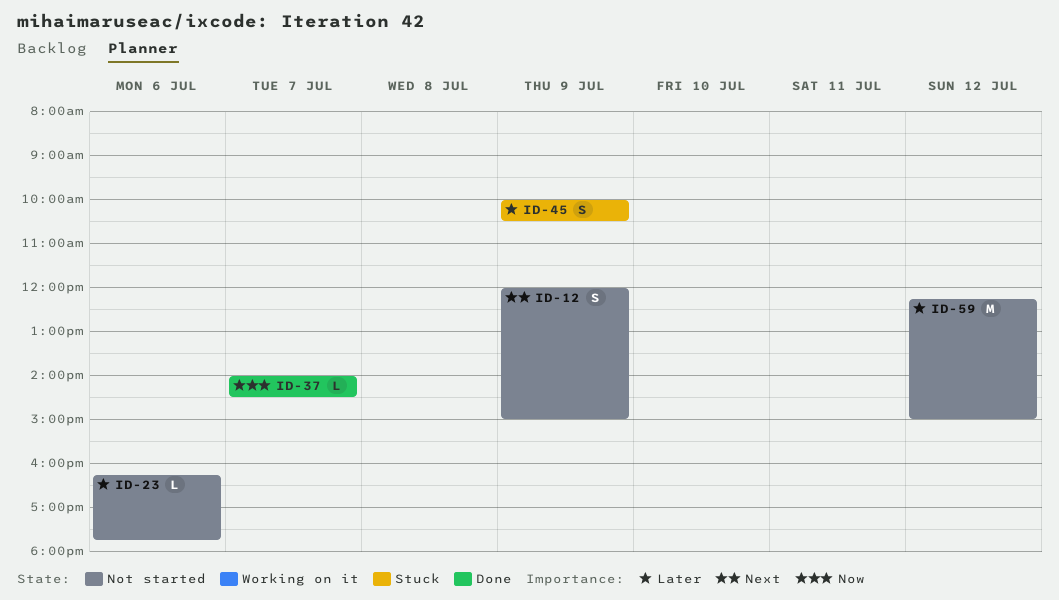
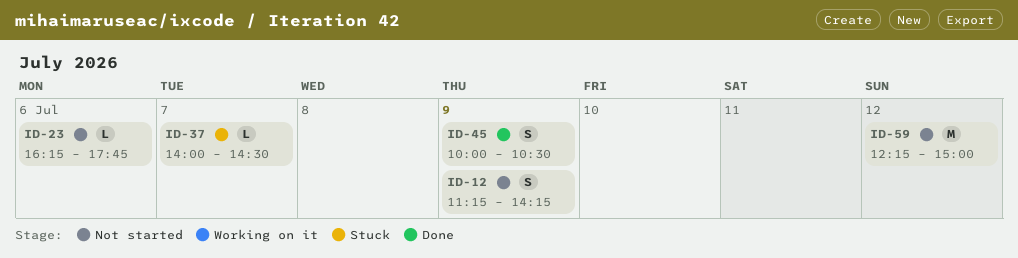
ID-12, begins: 12:00 -> 11:15
ID-12, ends: 15:00 -> 14:15
ID-37, status: Done -> Stuck
ID-45, status: Stuck -> Done

